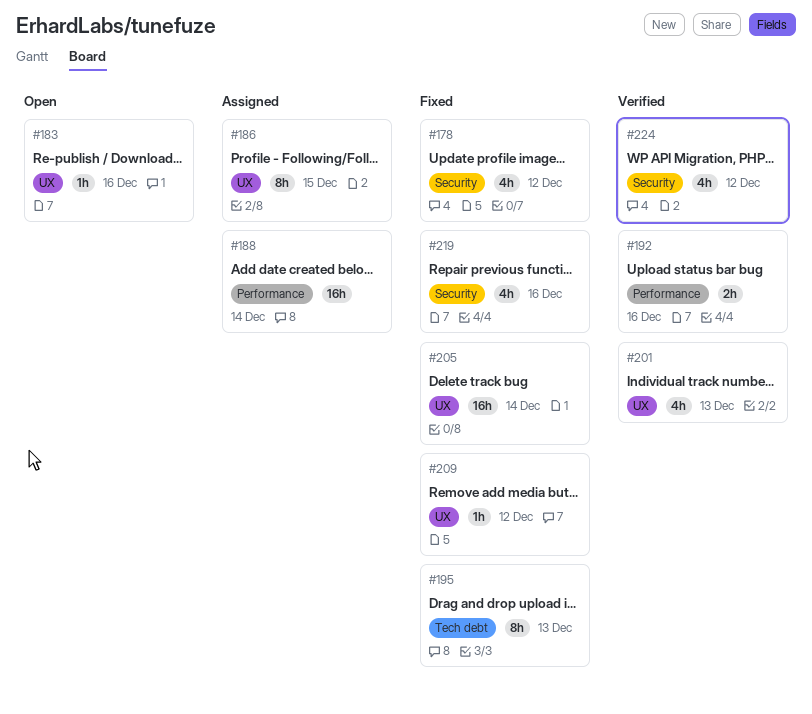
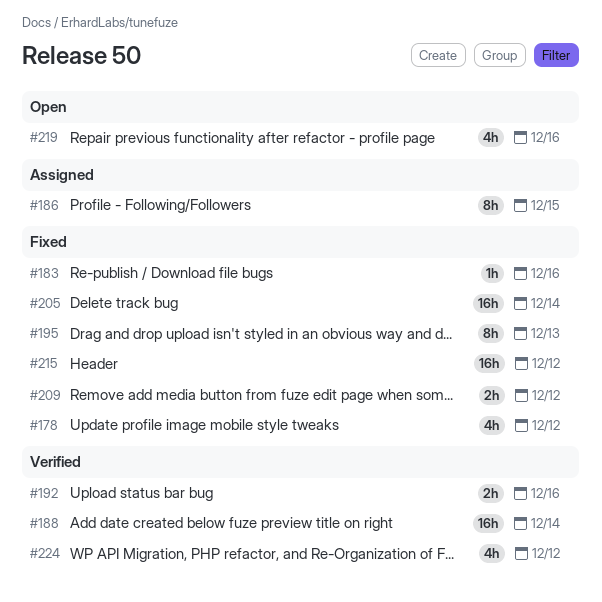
#183, status: Open -> Fixed
#188, status: Assigned -> Verified
#201: present -> none
#209, estimate: 1h -> 2h
#215: none -> present
#219, status: Fixed -> Open

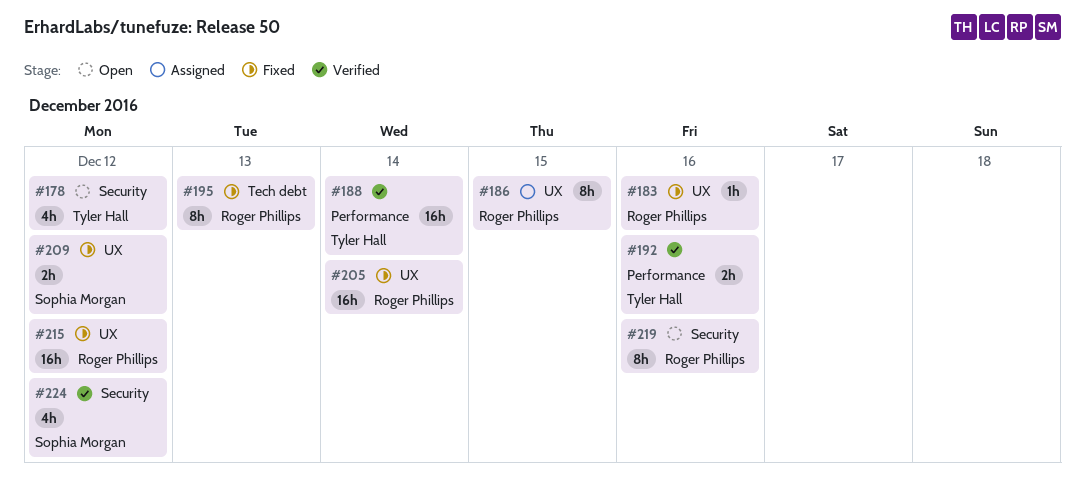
#178, status: Fixed -> Open
#219, estimate: 4h -> 8h

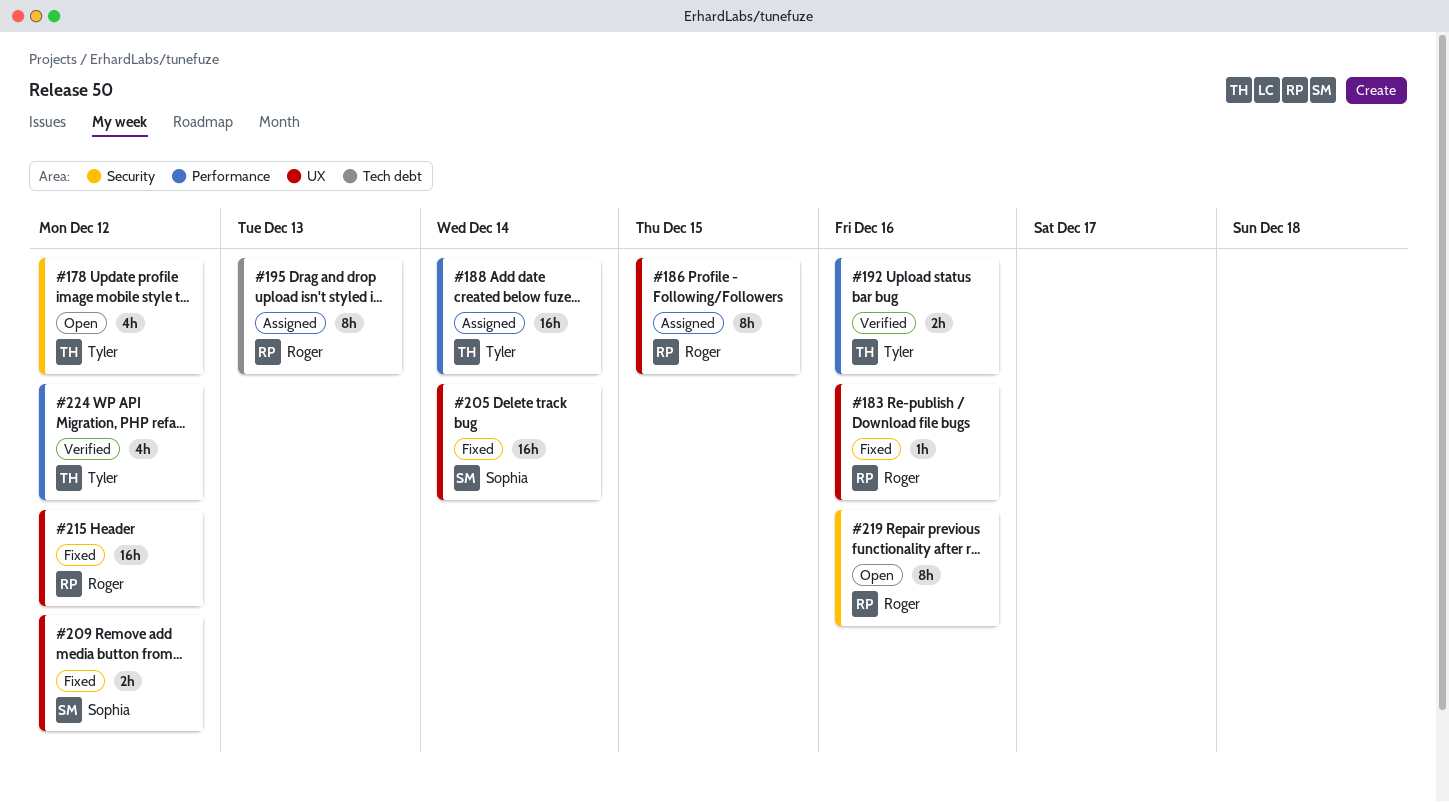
#188, status: Verified -> Assigned
#195, status: Fixed -> Assigned
#205, owner: Roger Phillips -> Sophia Morgan
#224, owner: Sophia Morgan -> Tyler Hall
#224, label: Security -> Performance

